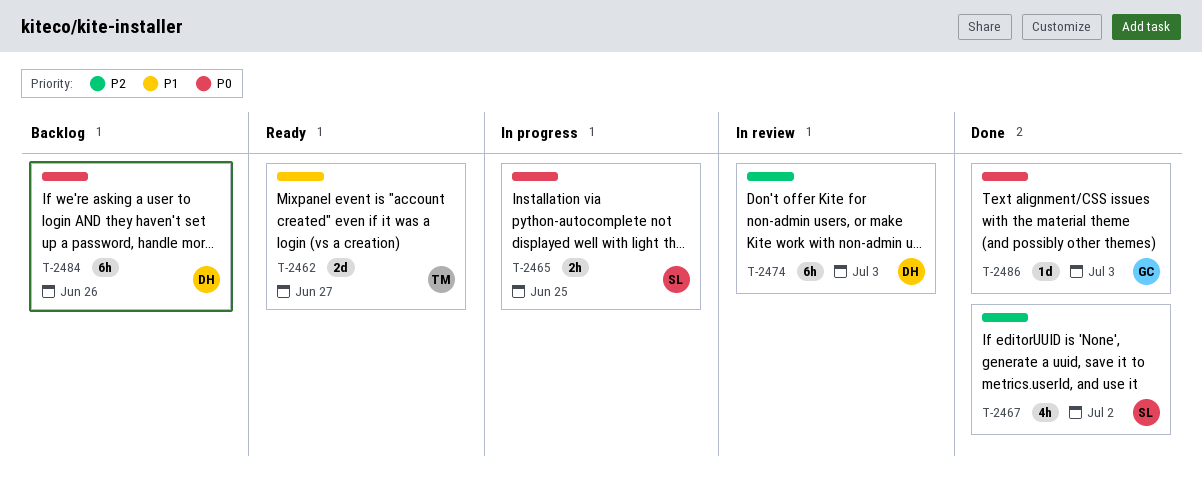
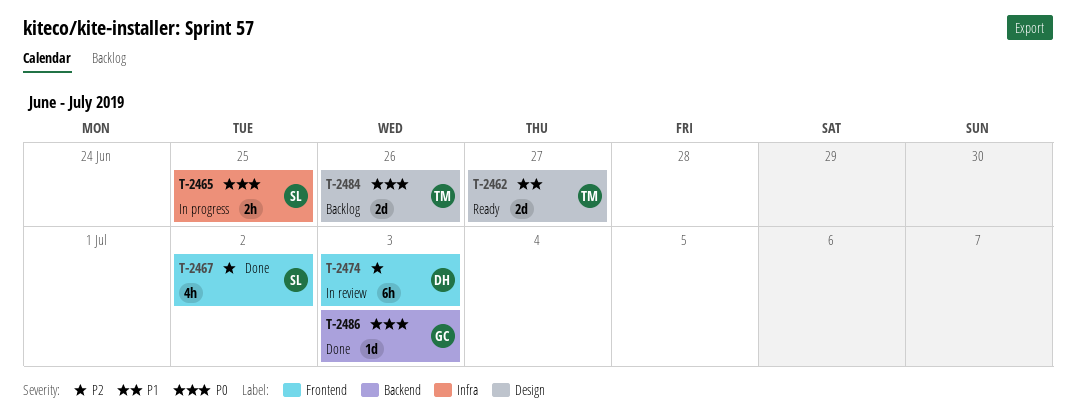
T-2484, owner: DH -> TM
T-2484, estimate: 6h -> 2d

